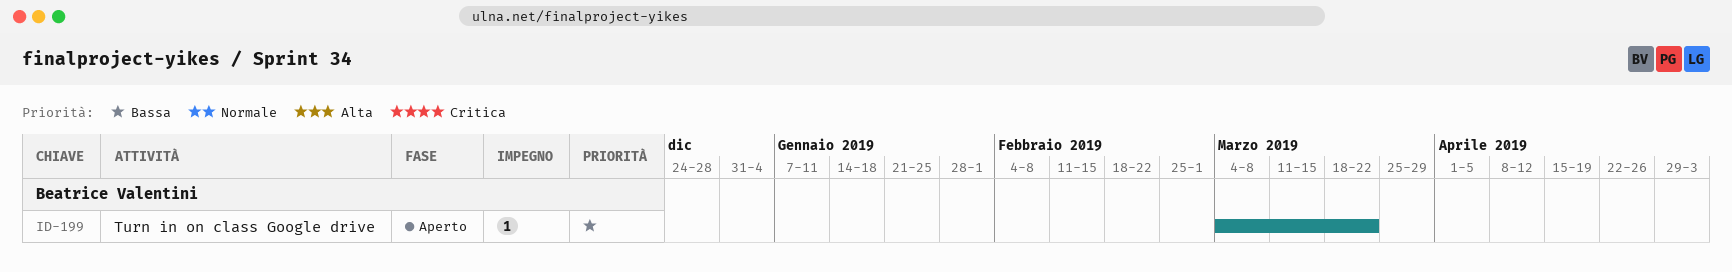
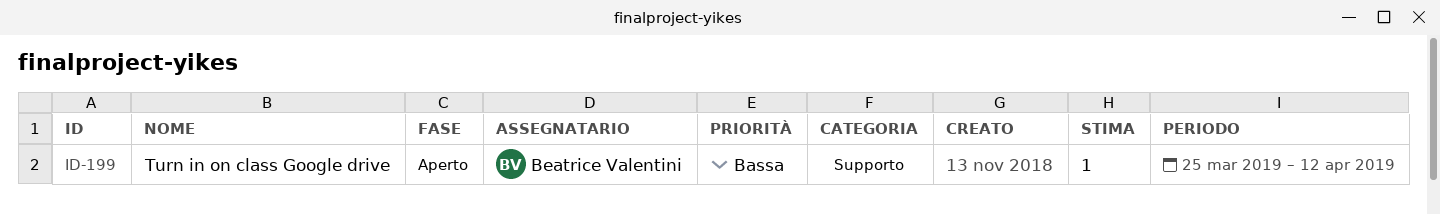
ID-199, start: Mar 4 -> Mar 25
ID-199, due: Mar 22 -> Apr 12

